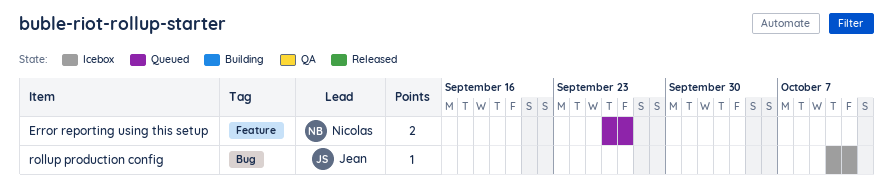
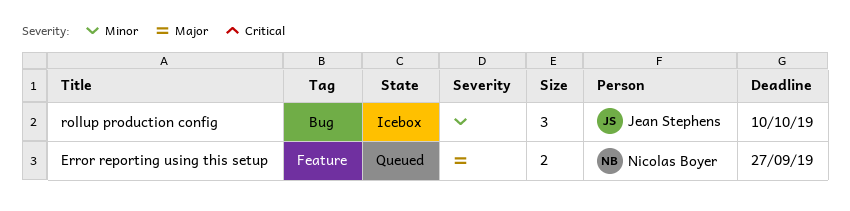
rollup production config, estimate: 1 -> 3
rollup production config, due: Oct 11 -> Oct 10

